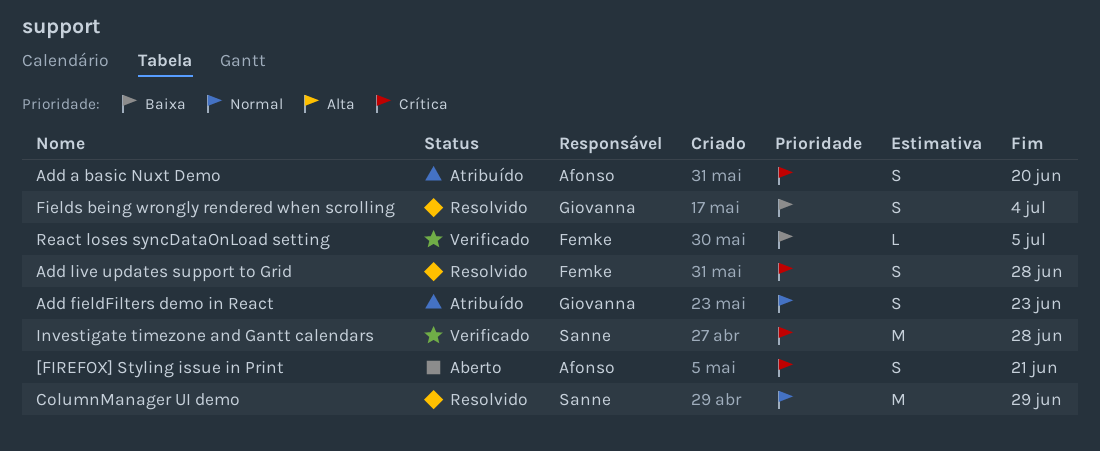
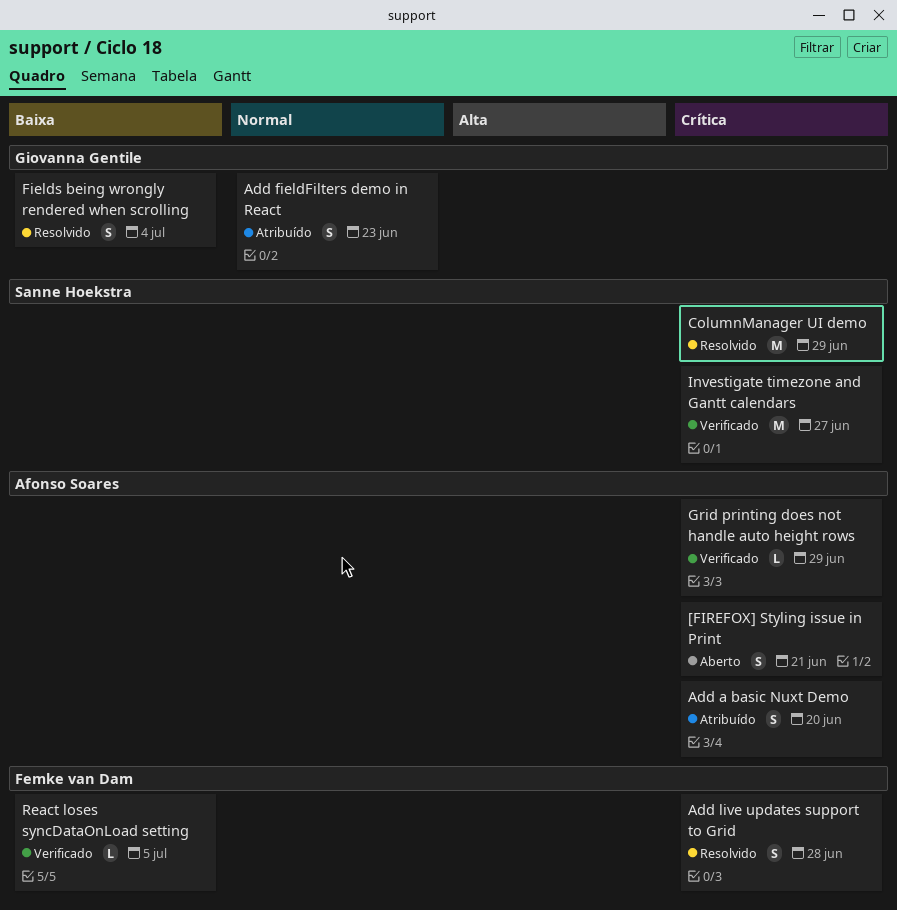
ColumnManager UI demo, priority: Normal -> Crítica
Grid printing does not handle auto height rows: none -> present
Investigate timezone and Gantt calendars, due: Jun 28 -> Jun 27

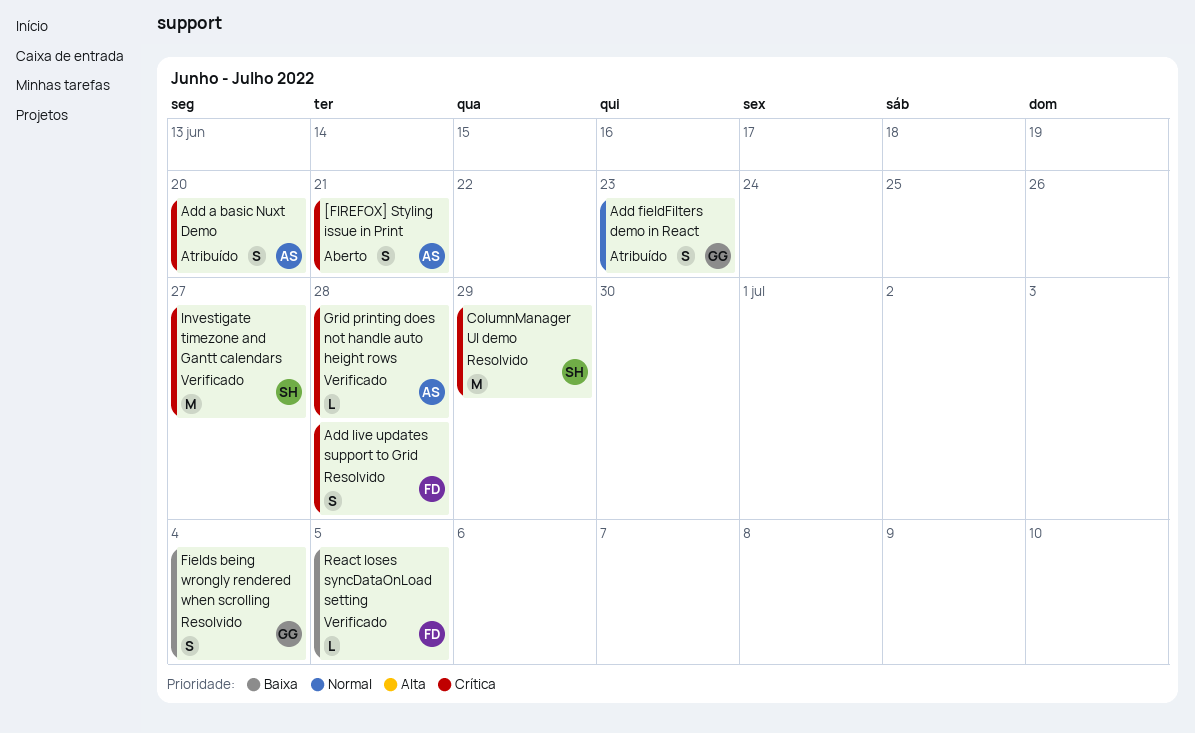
Grid printing does not handle auto height rows, due: Jun 29 -> Jun 28

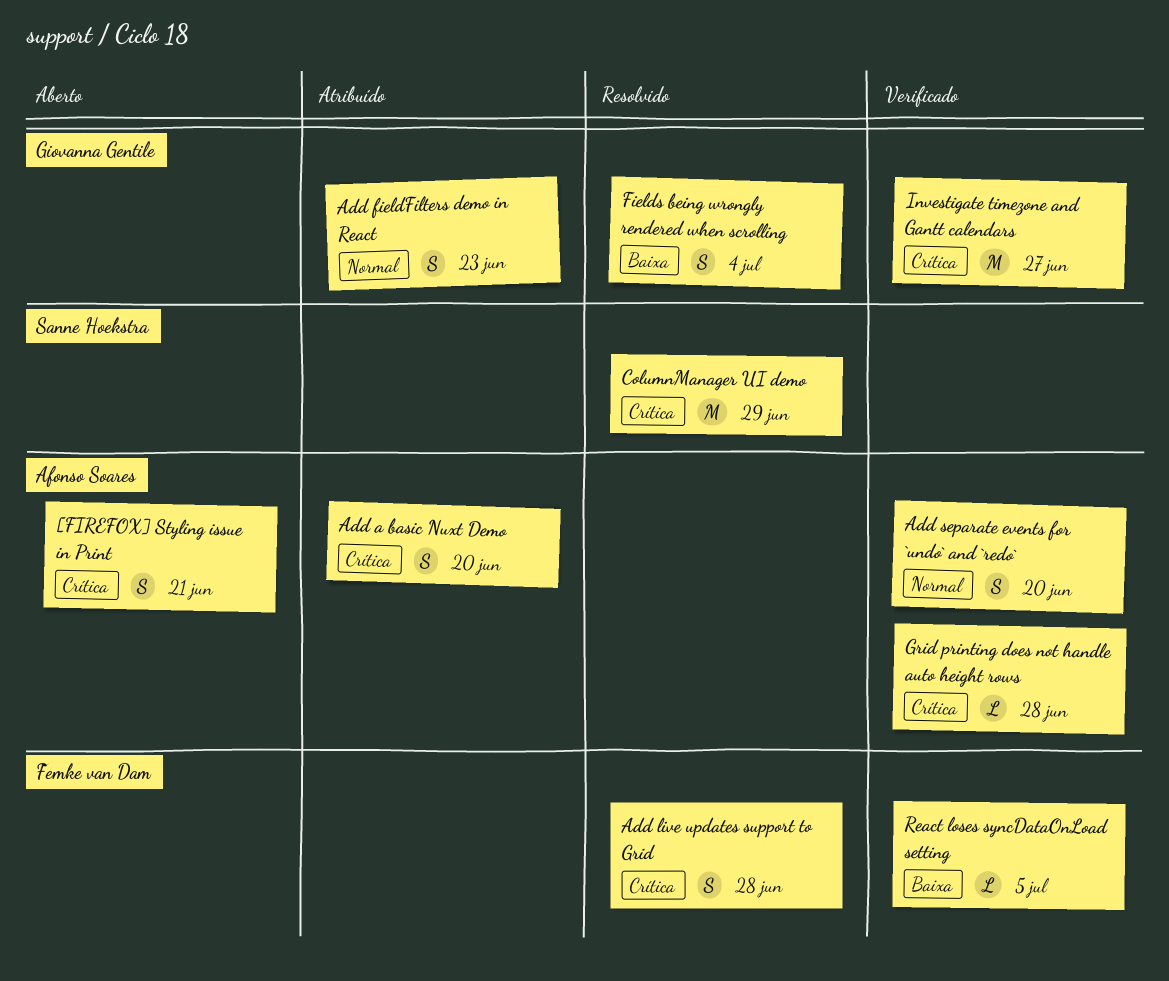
Add separate events for `undo` and `redo`: none -> present
Investigate timezone and Gantt calendars, owner: Sanne Hoekstra -> Giovanna Gentile

